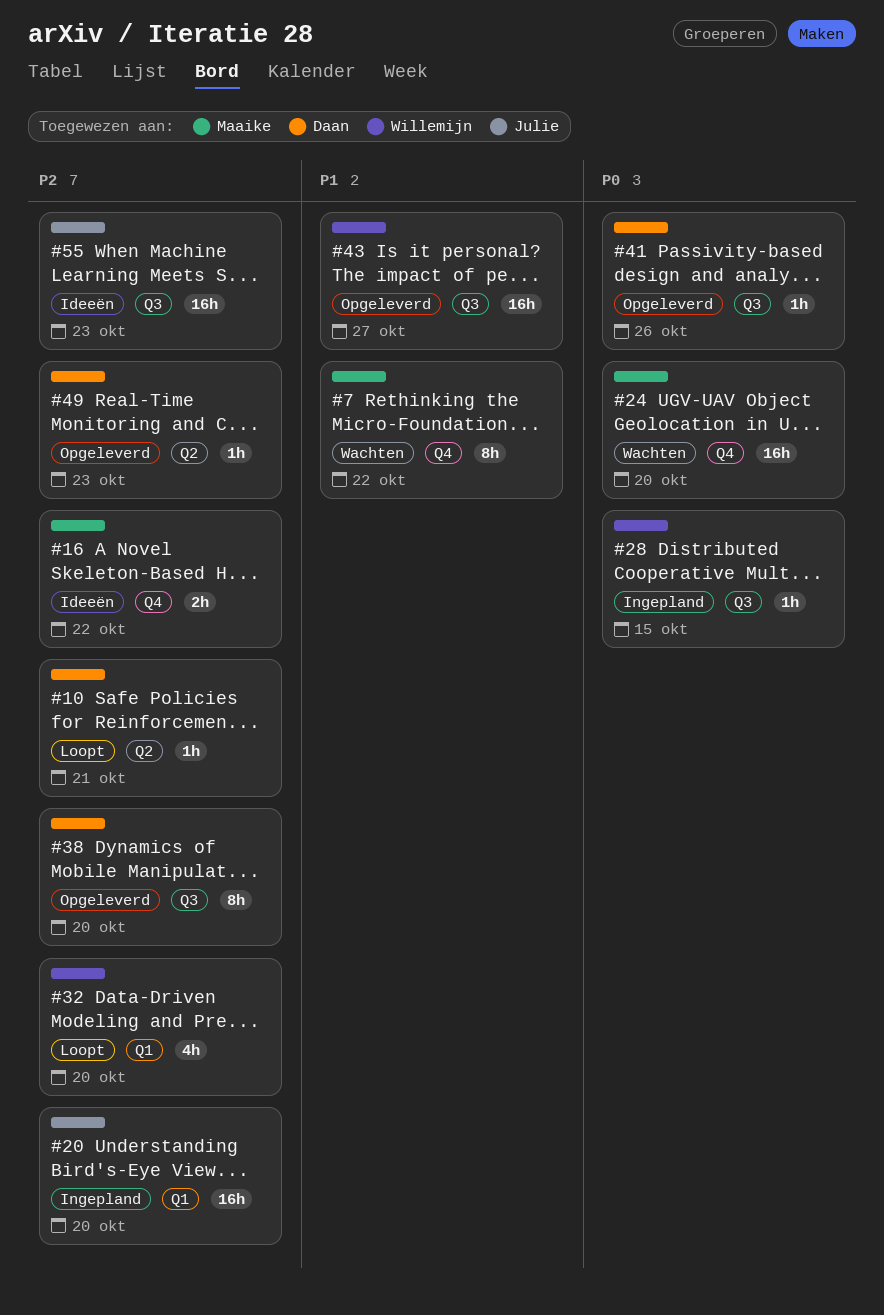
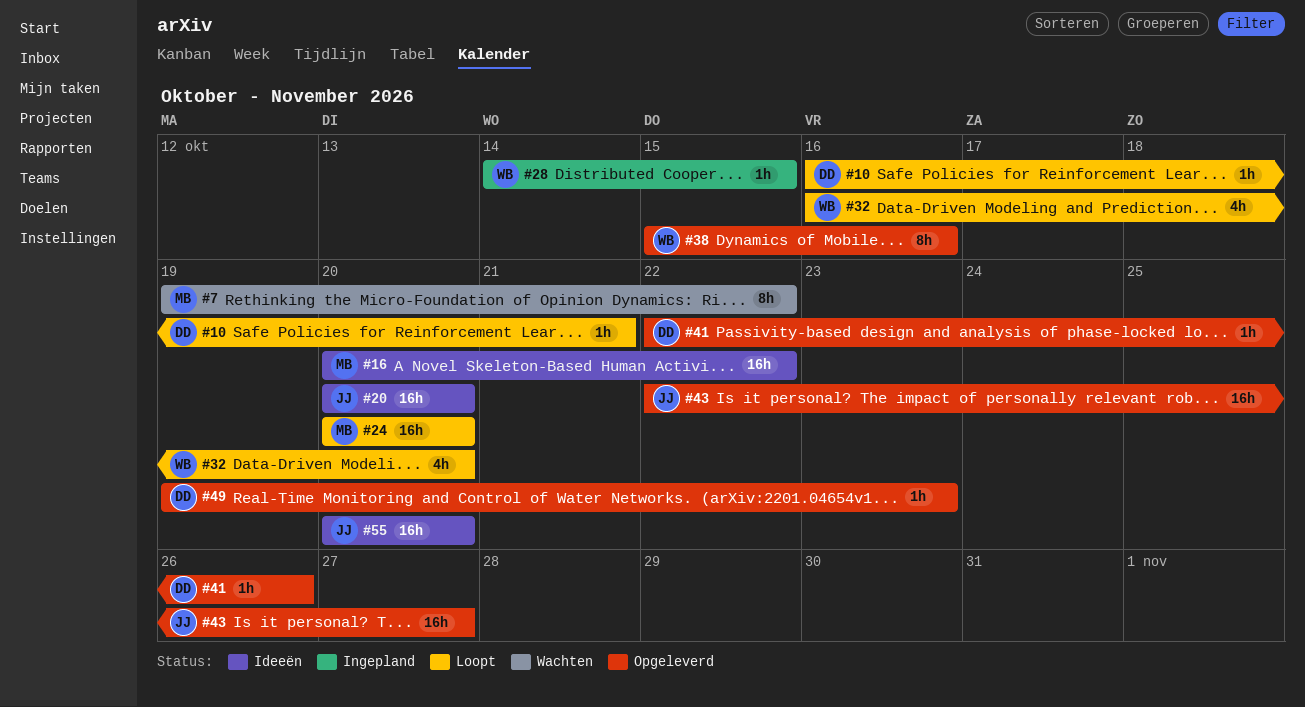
#16, estimate: 2h -> 16h
#20, status: Ingepland -> Ideeën
#24, status: Wachten -> Loopt
#38, owner: Daan -> Willemijn
#38, due: Oct 20 -> Oct 16
#43, owner: Willemijn -> Julie
#55, due: Oct 23 -> Oct 20

